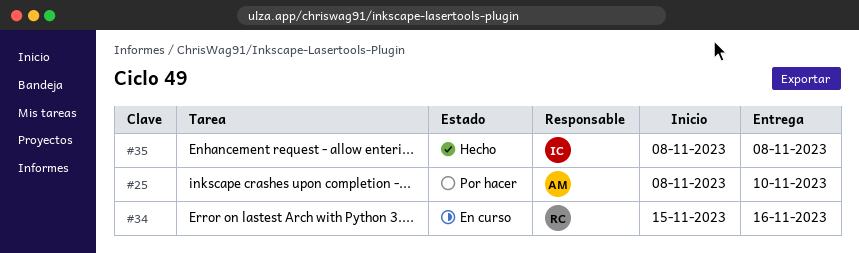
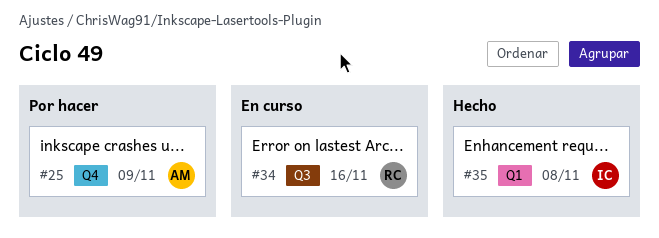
#25, due: Nov 10 -> Nov 9

